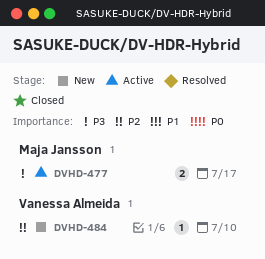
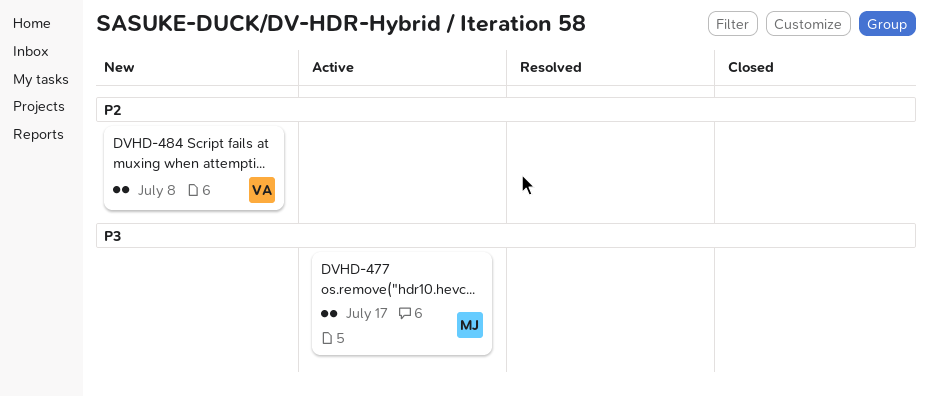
DVHD-484, estimate: 1 -> 2
DVHD-484, due: Jul 10 -> Jul 8

